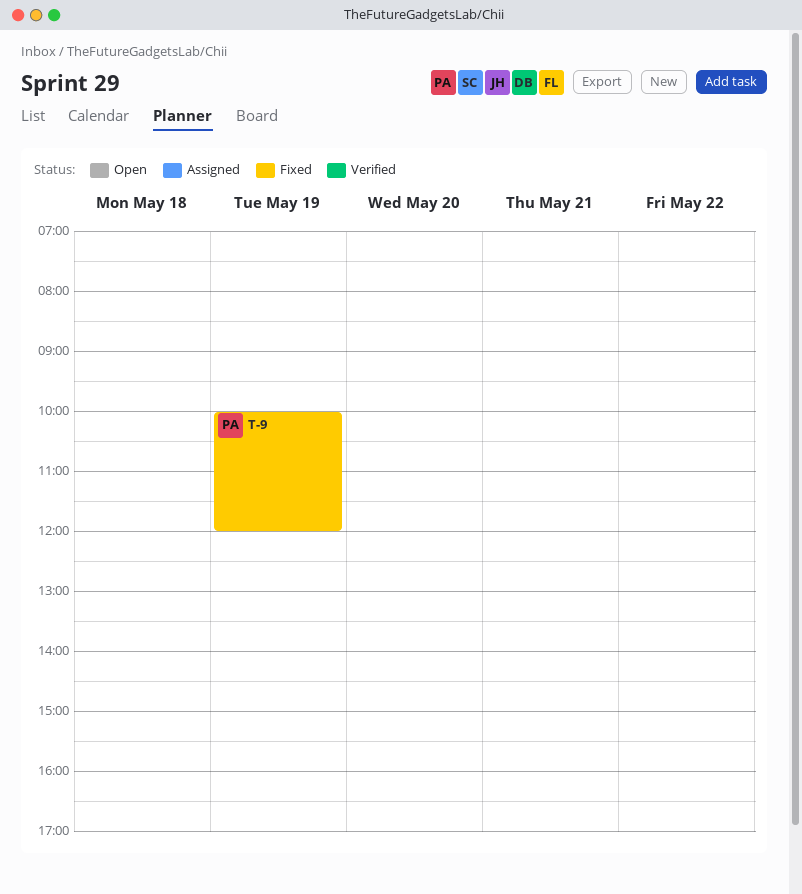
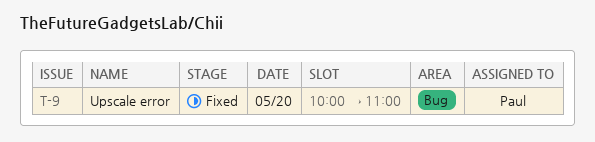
T-9, day: May 19 -> May 20
T-9, ends: 12:00 -> 11:00

